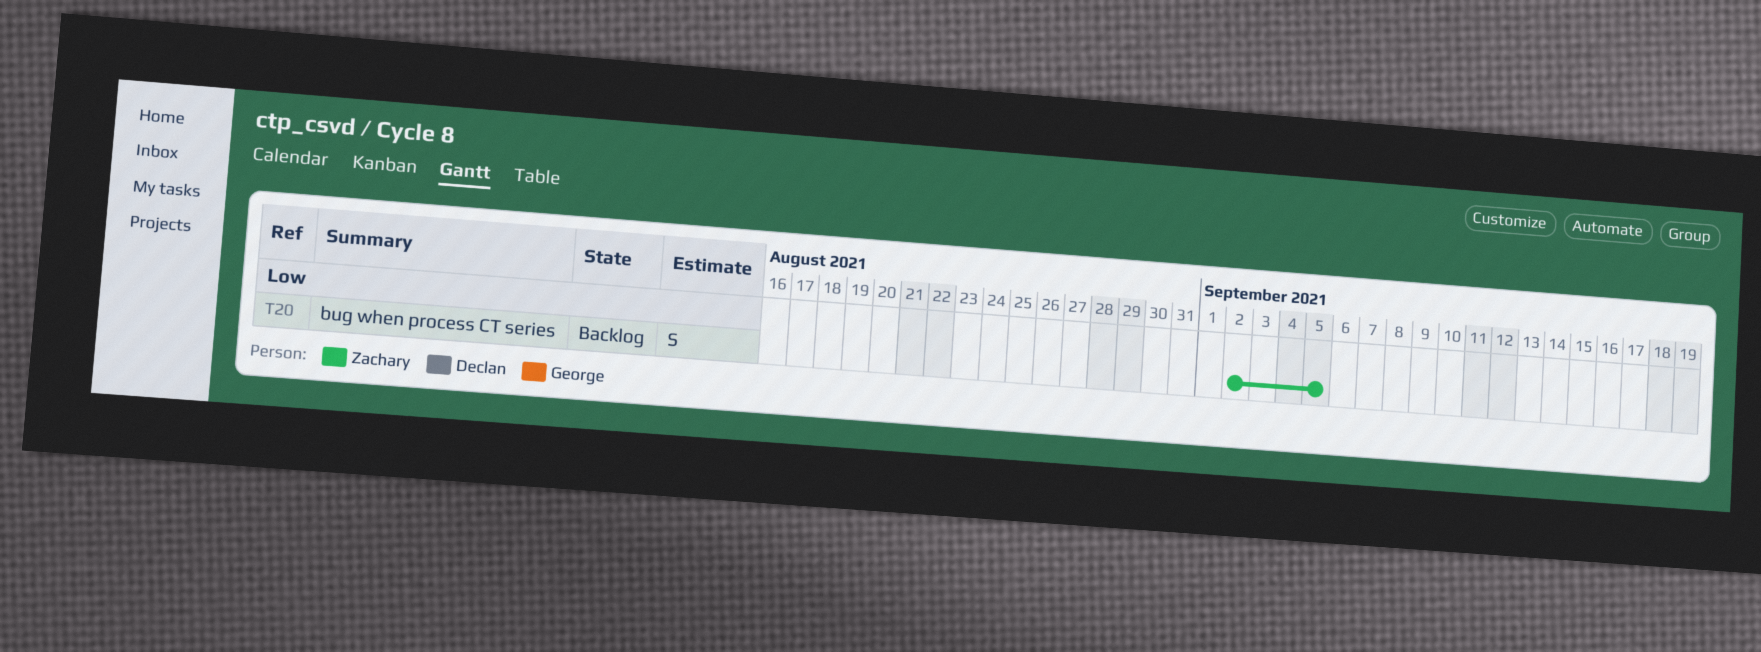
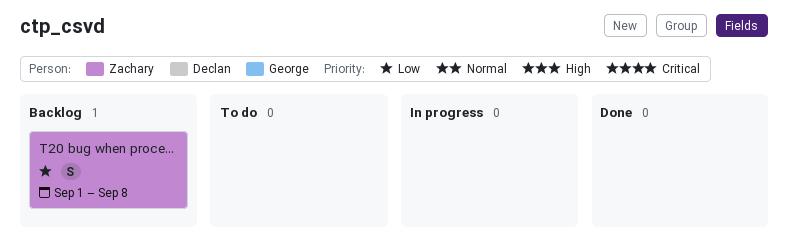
T20, start: Sep 2 -> Sep 1
T20, due: Sep 5 -> Sep 8

